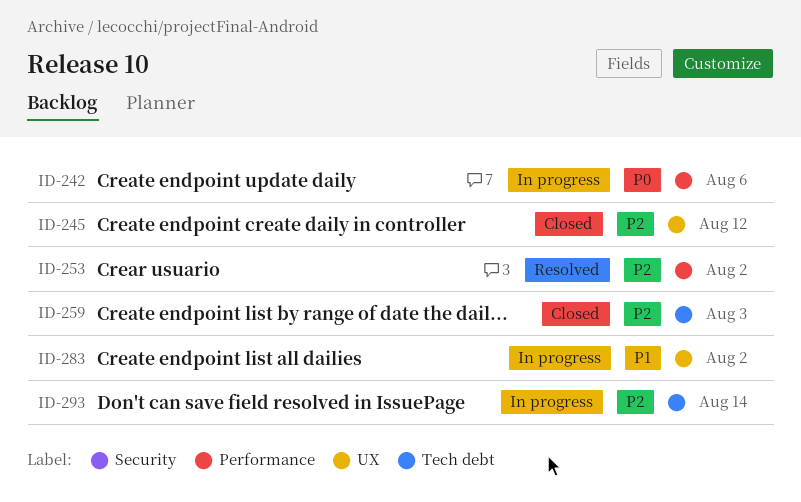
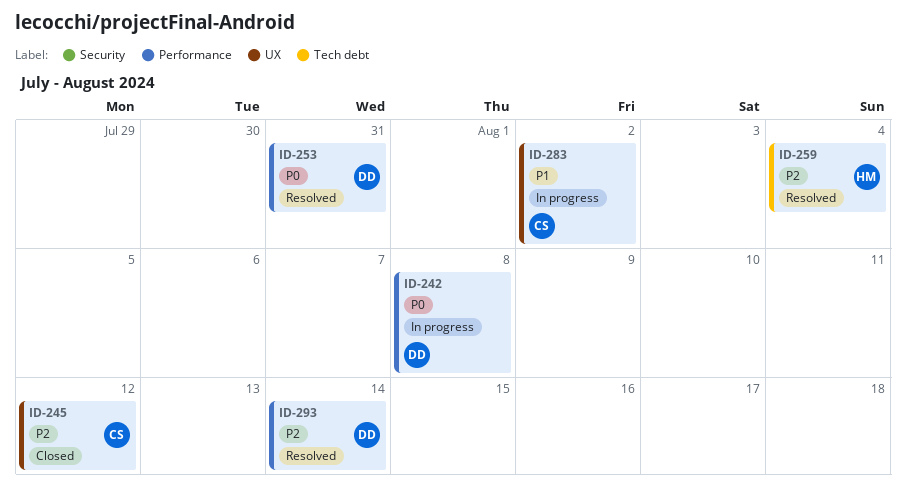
ID-242, due: Aug 6 -> Aug 8
ID-253, priority: P2 -> P0
ID-253, due: Aug 2 -> Jul 31
ID-259, status: Closed -> Resolved
ID-259, due: Aug 3 -> Aug 4
ID-293, status: In progress -> Resolved
ID-293, label: Tech debt -> Performance

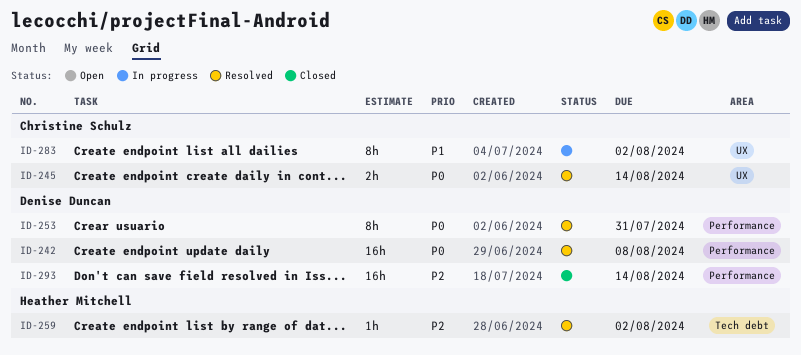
ID-242, status: In progress -> Resolved
ID-245, status: Closed -> Resolved
ID-245, priority: P2 -> P0
ID-245, due: Aug 12 -> Aug 14
ID-259, due: Aug 4 -> Aug 2
ID-293, status: Resolved -> Closed

